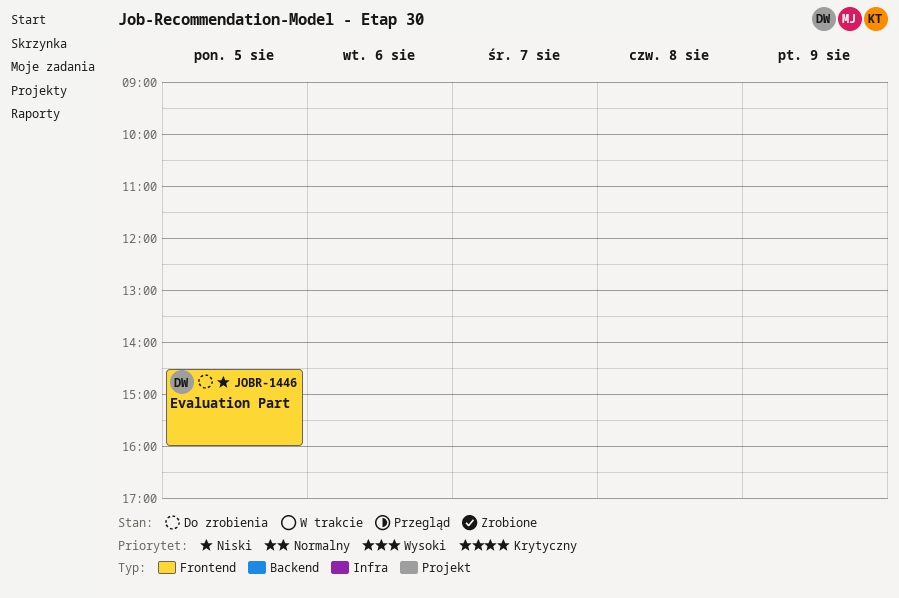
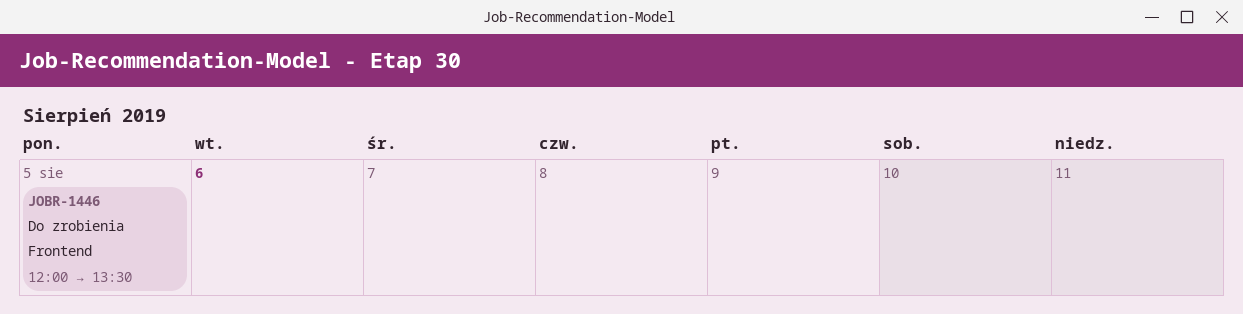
JOBR-1446, begins: 14:30 -> 12:00
JOBR-1446, ends: 16:00 -> 13:30

